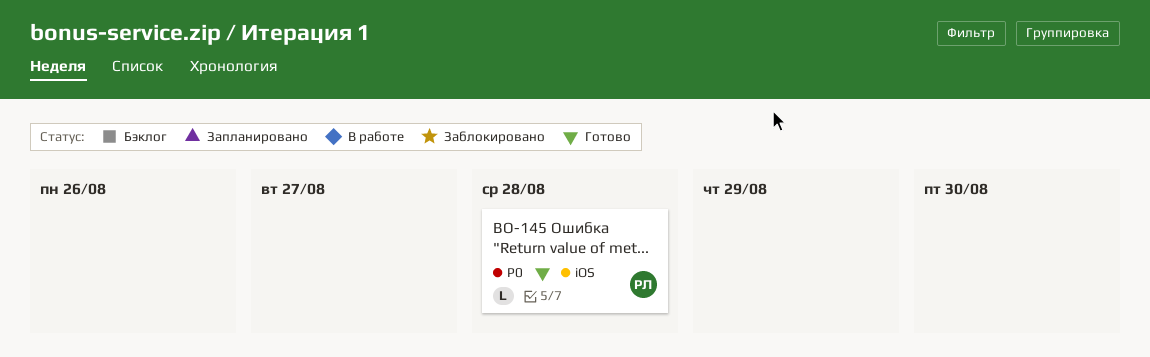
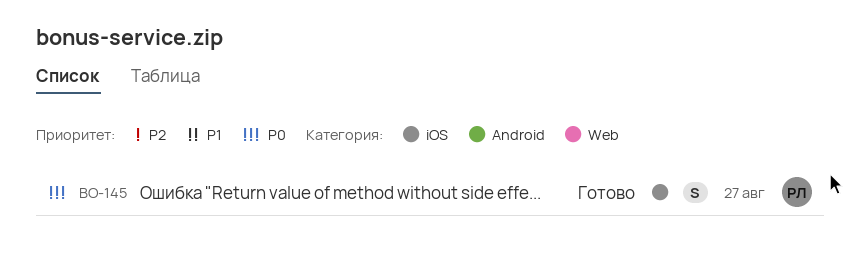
BO-145, estimate: L -> S
BO-145, due: Aug 28 -> Aug 27

